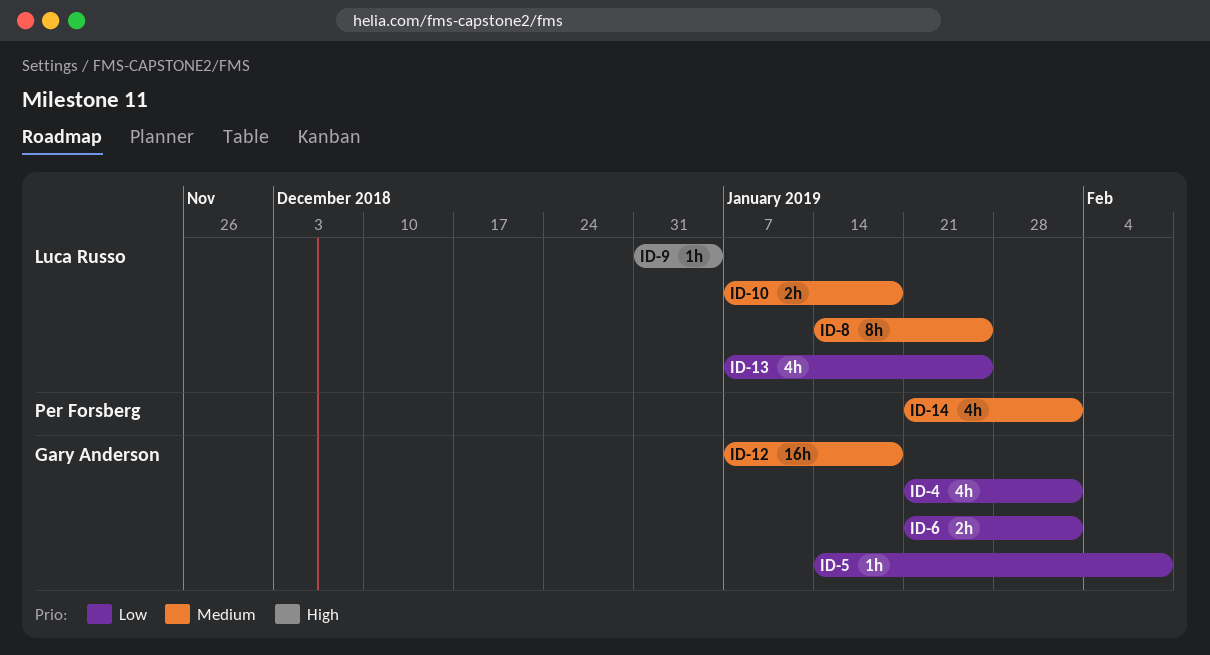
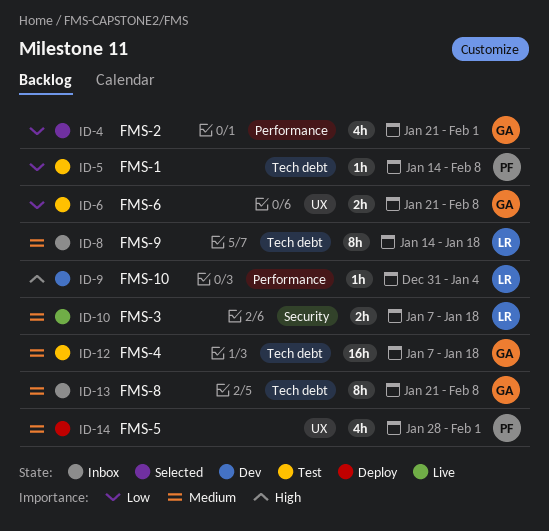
ID-5, owner: Gary Anderson -> Per Forsberg
ID-6, due: Feb 1 -> Feb 8
ID-8, due: Jan 25 -> Jan 18
ID-13, owner: Luca Russo -> Gary Anderson
ID-13, priority: Low -> Medium
ID-13, estimate: 4h -> 8h
ID-13, start: Jan 7 -> Jan 21
ID-13, due: Jan 25 -> Feb 8
ID-14, start: Jan 21 -> Jan 28

